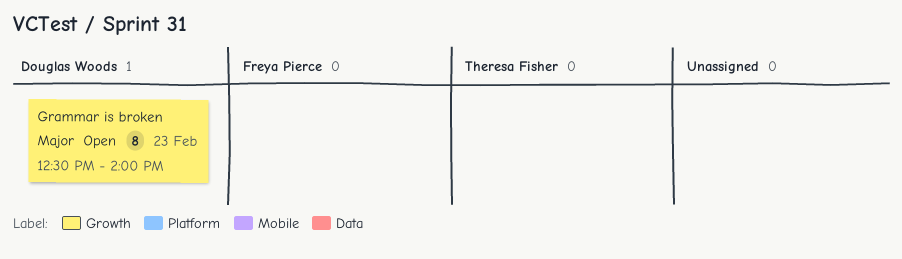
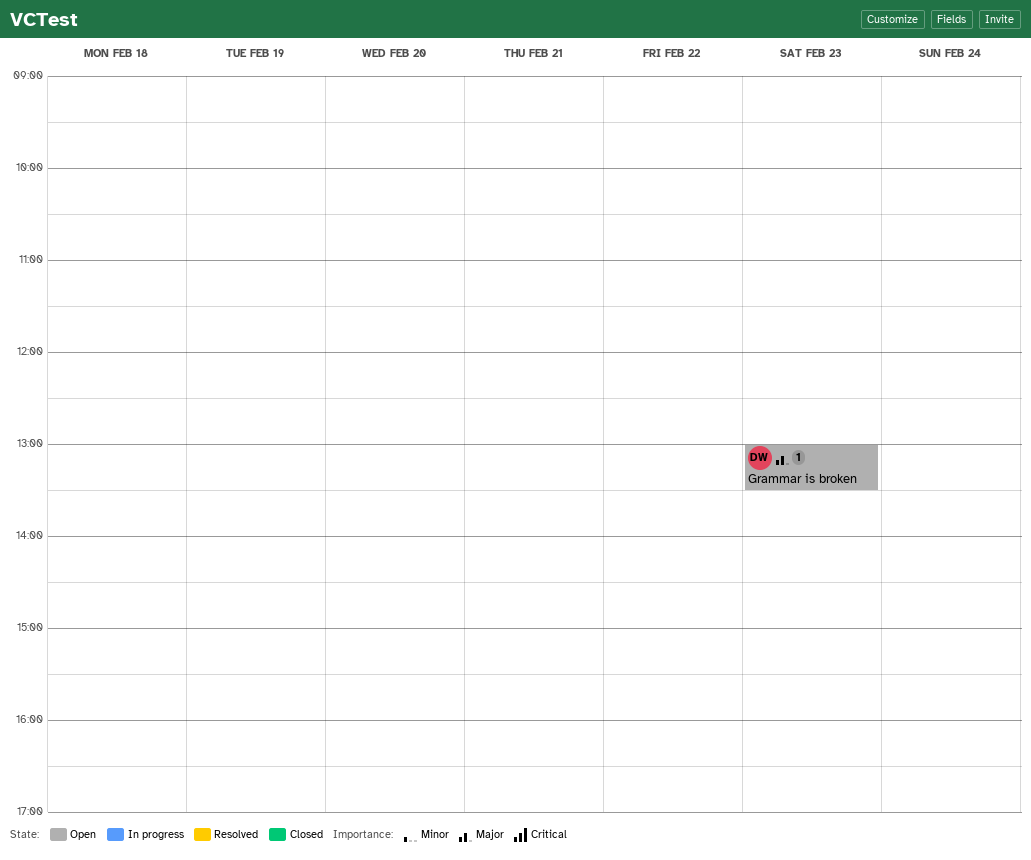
Grammar is broken, estimate: 8 -> 1
Grammar is broken, begins: 12:30 -> 13:00
Grammar is broken, ends: 14:00 -> 13:30

